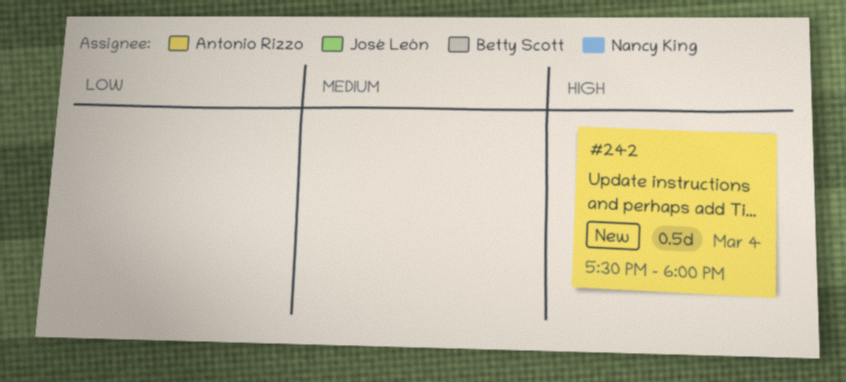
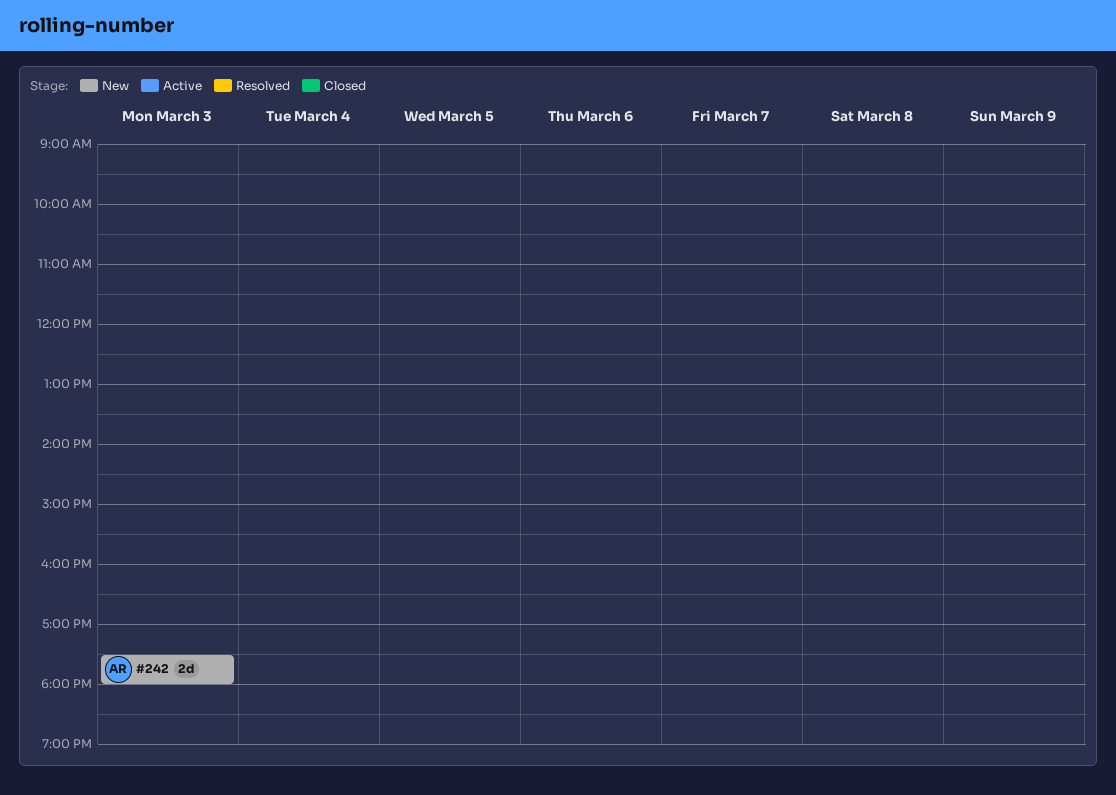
#242, estimate: 0.5d -> 2d
#242, day: Mar 4 -> Mar 3

